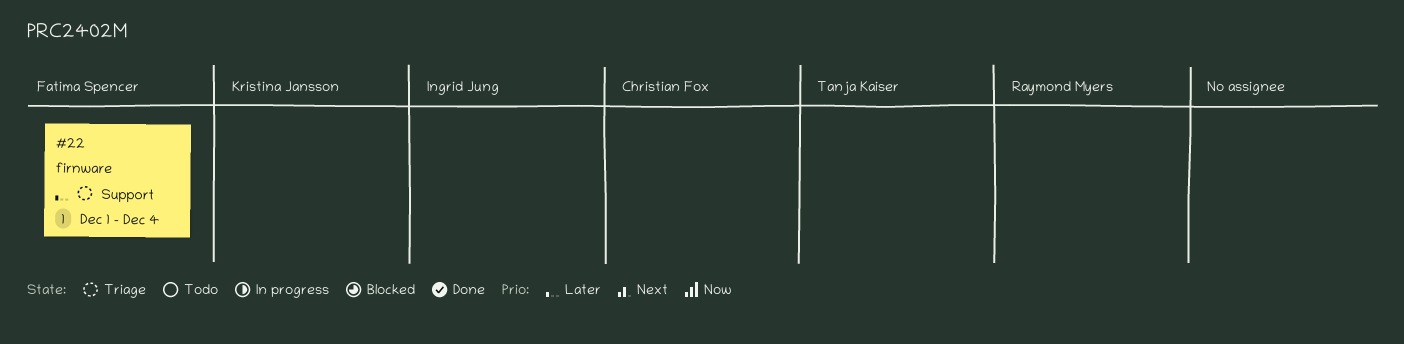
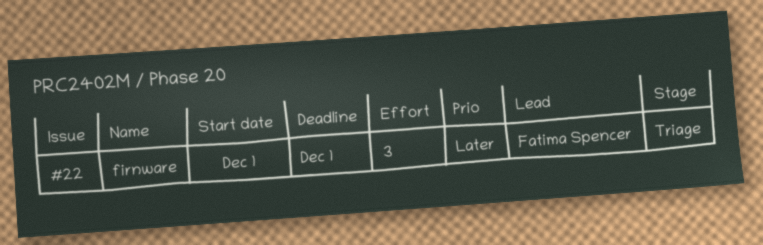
#22, estimate: 1 -> 3
#22, due: Dec 4 -> Dec 1

